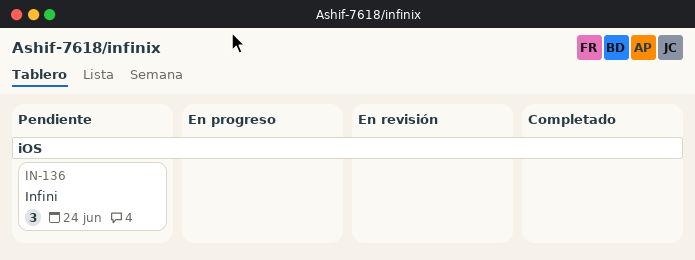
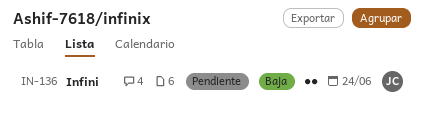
IN-136, estimate: 3 -> 2

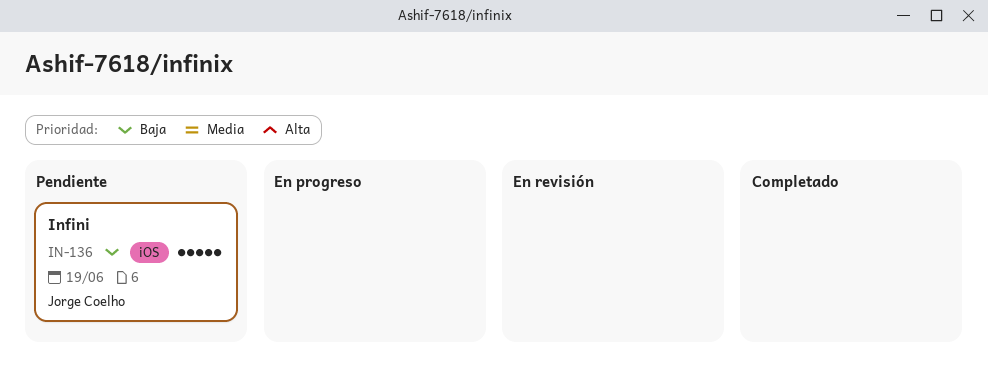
IN-136, estimate: 2 -> 5
IN-136, due: Jun 24 -> Jun 19

